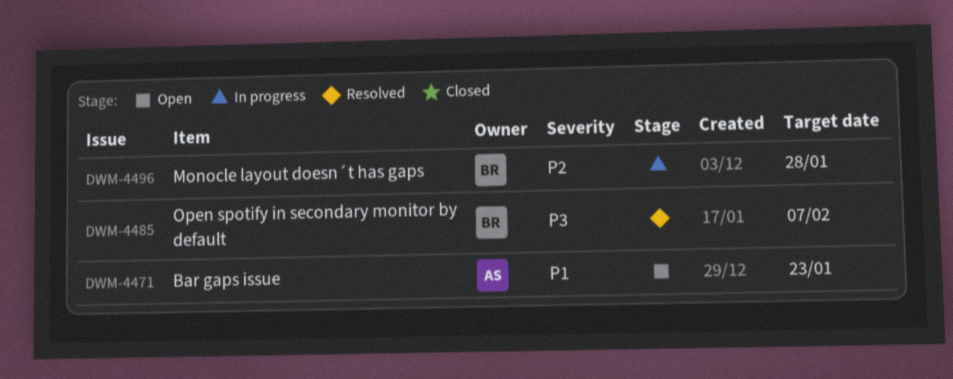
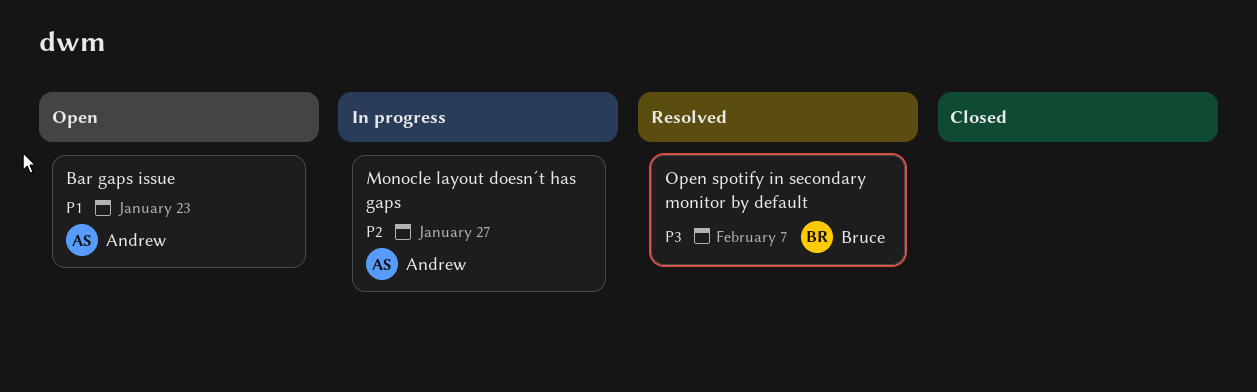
Monocle layout doesn´t has gaps, owner: Bruce -> Andrew
Monocle layout doesn´t has gaps, due: Jan 28 -> Jan 27

